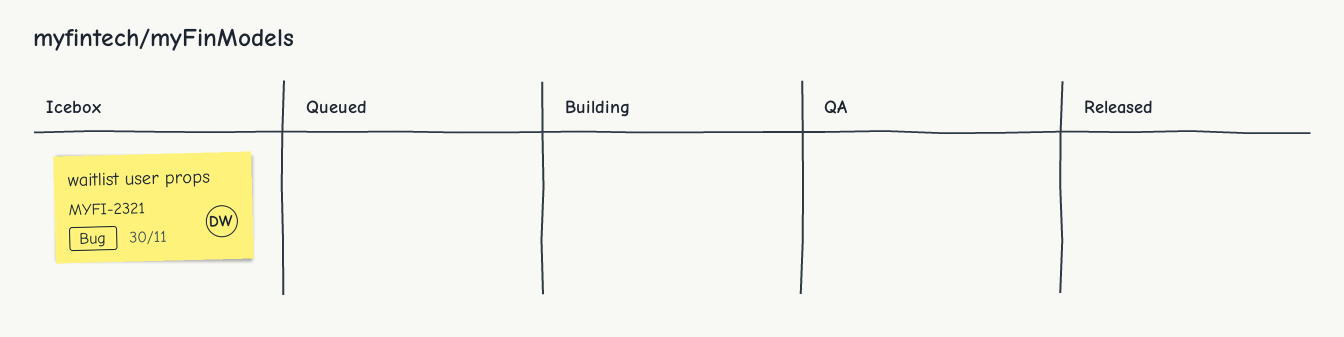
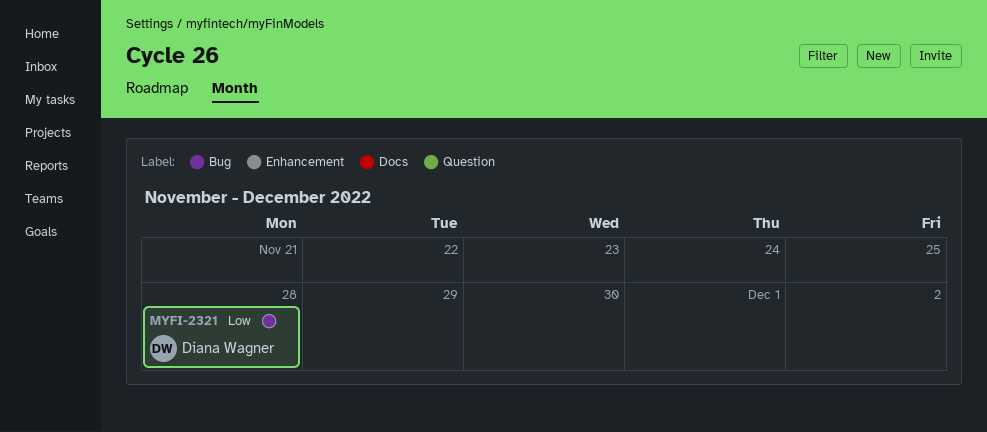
MYFI-2321, due: Nov 30 -> Nov 28

